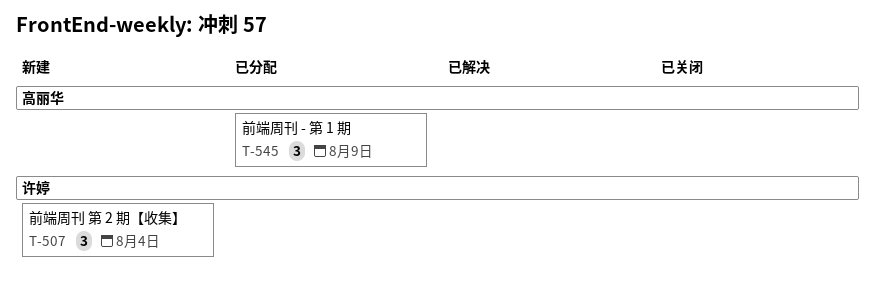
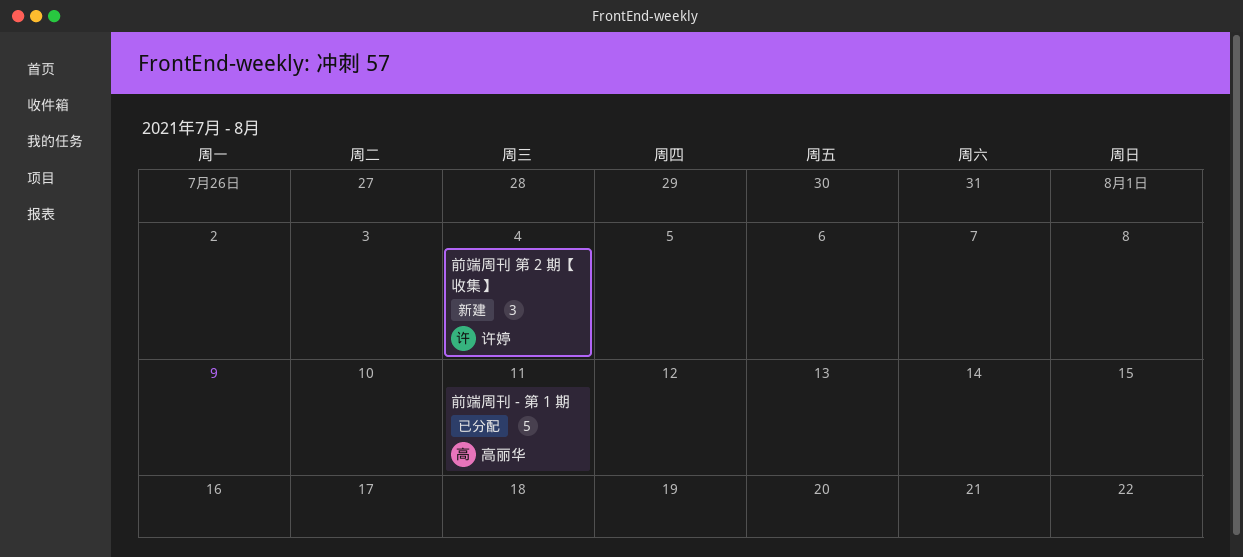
前端周刊 - 第 1 期, estimate: 3 -> 5
前端周刊 - 第 1 期, due: Aug 9 -> Aug 11

